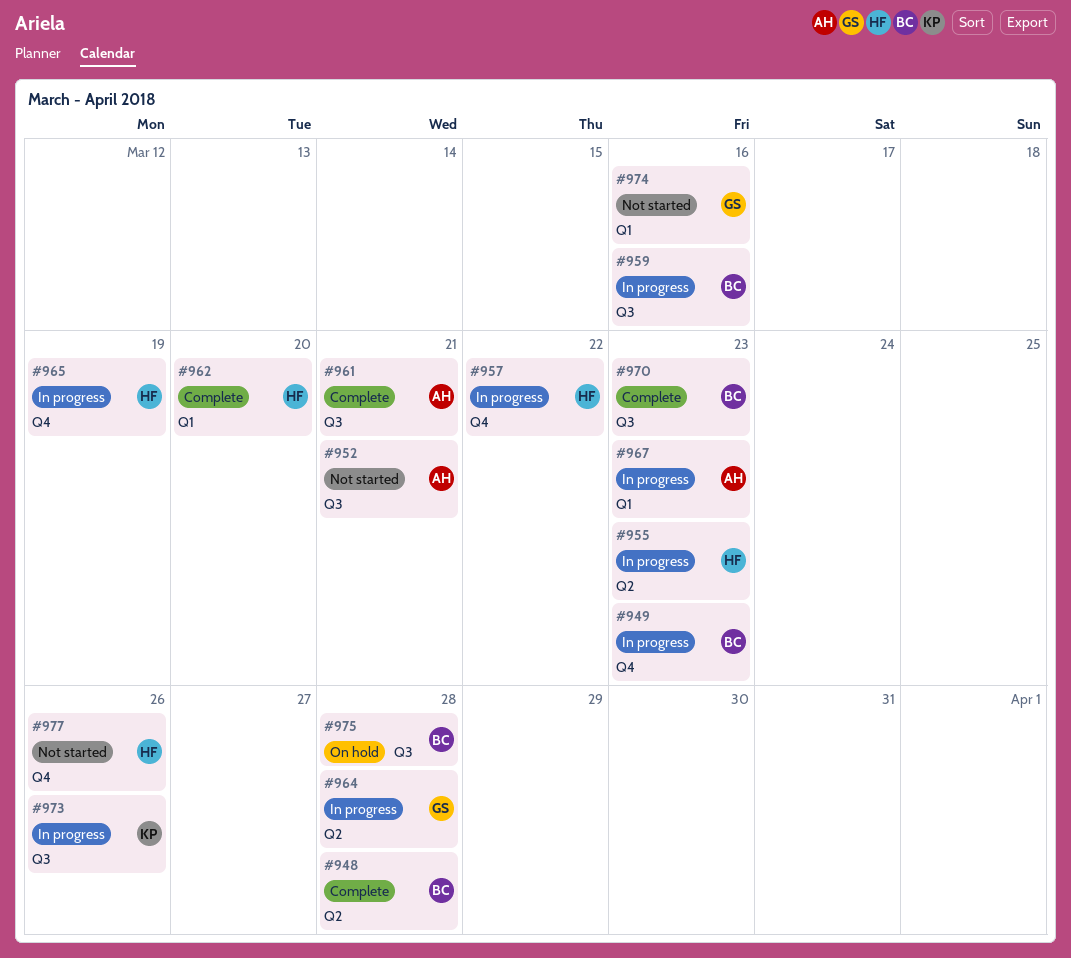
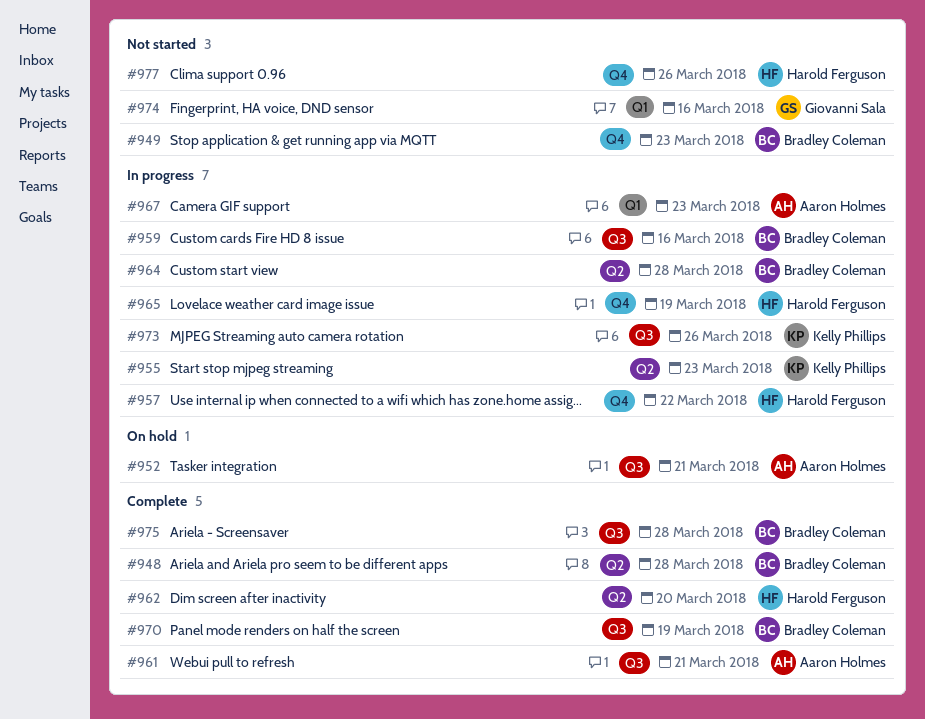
#949, status: In progress -> Not started
#952, status: Not started -> On hold
#955, owner: Harold Ferguson -> Kelly Phillips
#962, label: Q1 -> Q2
#964, owner: Giovanni Sala -> Bradley Coleman
#970, due: Mar 23 -> Mar 19
#975, status: On hold -> Complete

